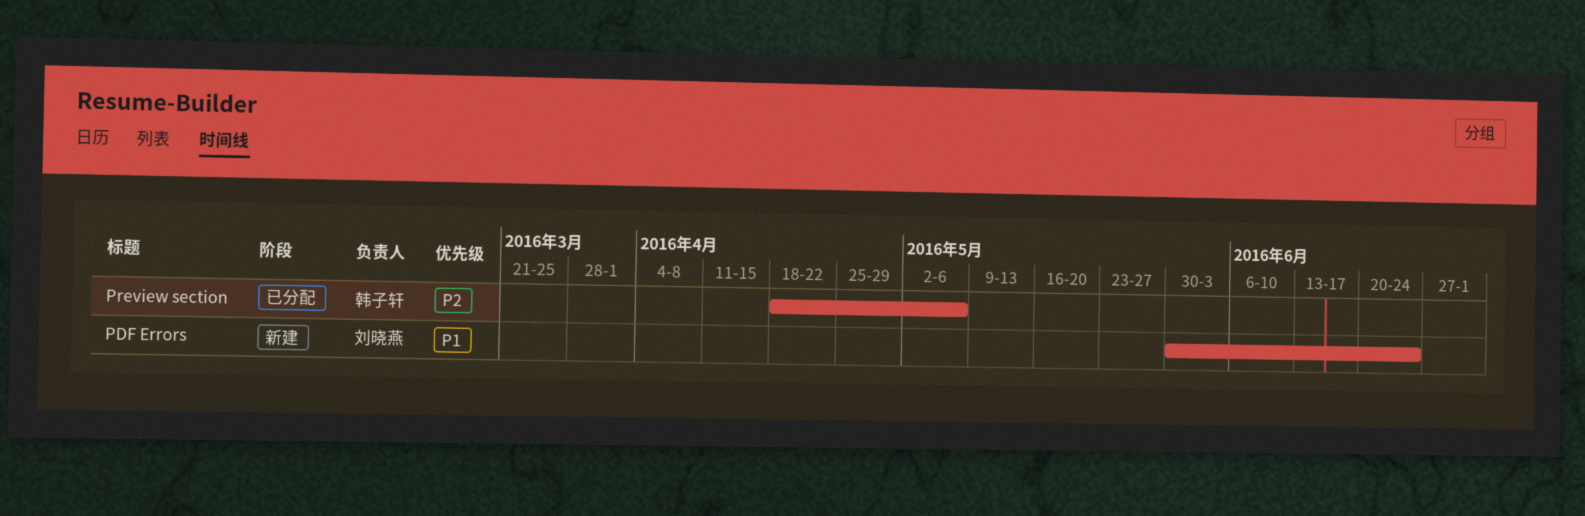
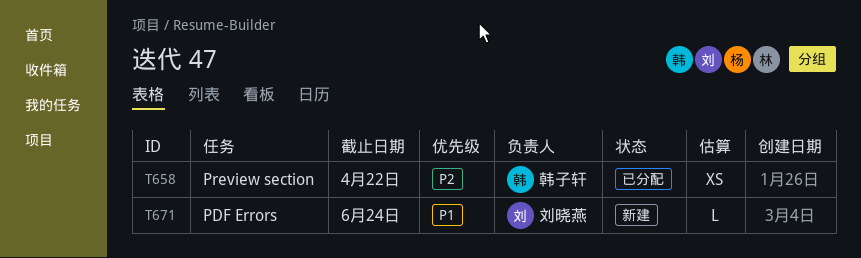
Preview section, due: May 6 -> Apr 22

